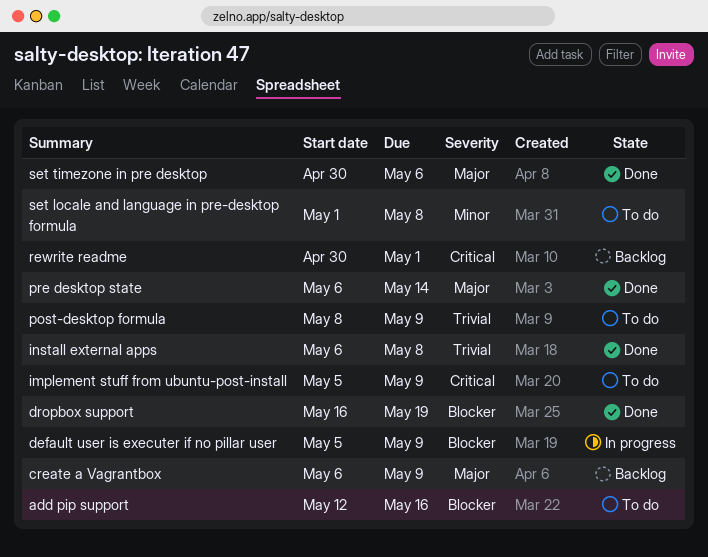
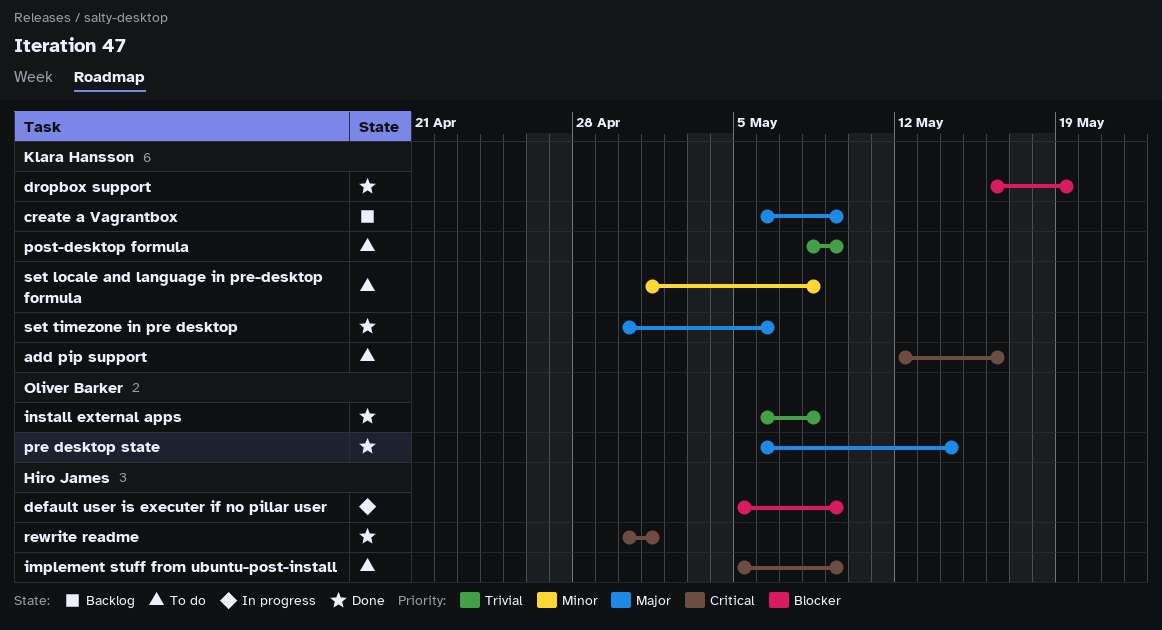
add pip support, priority: Blocker -> Critical
rewrite readme, status: Backlog -> Done

